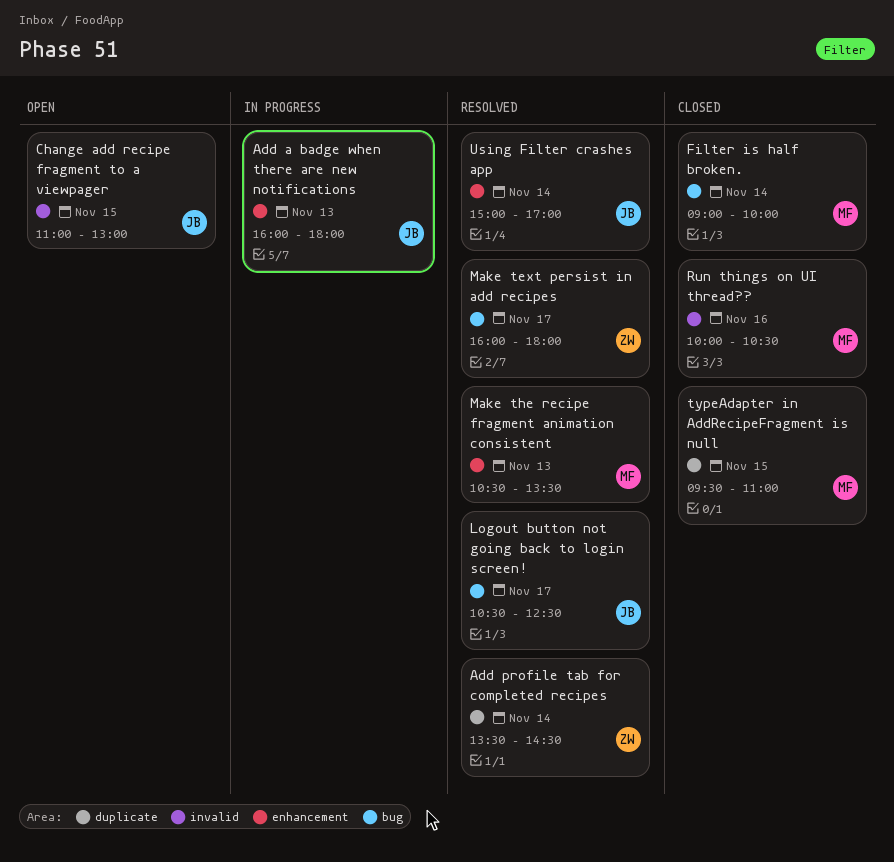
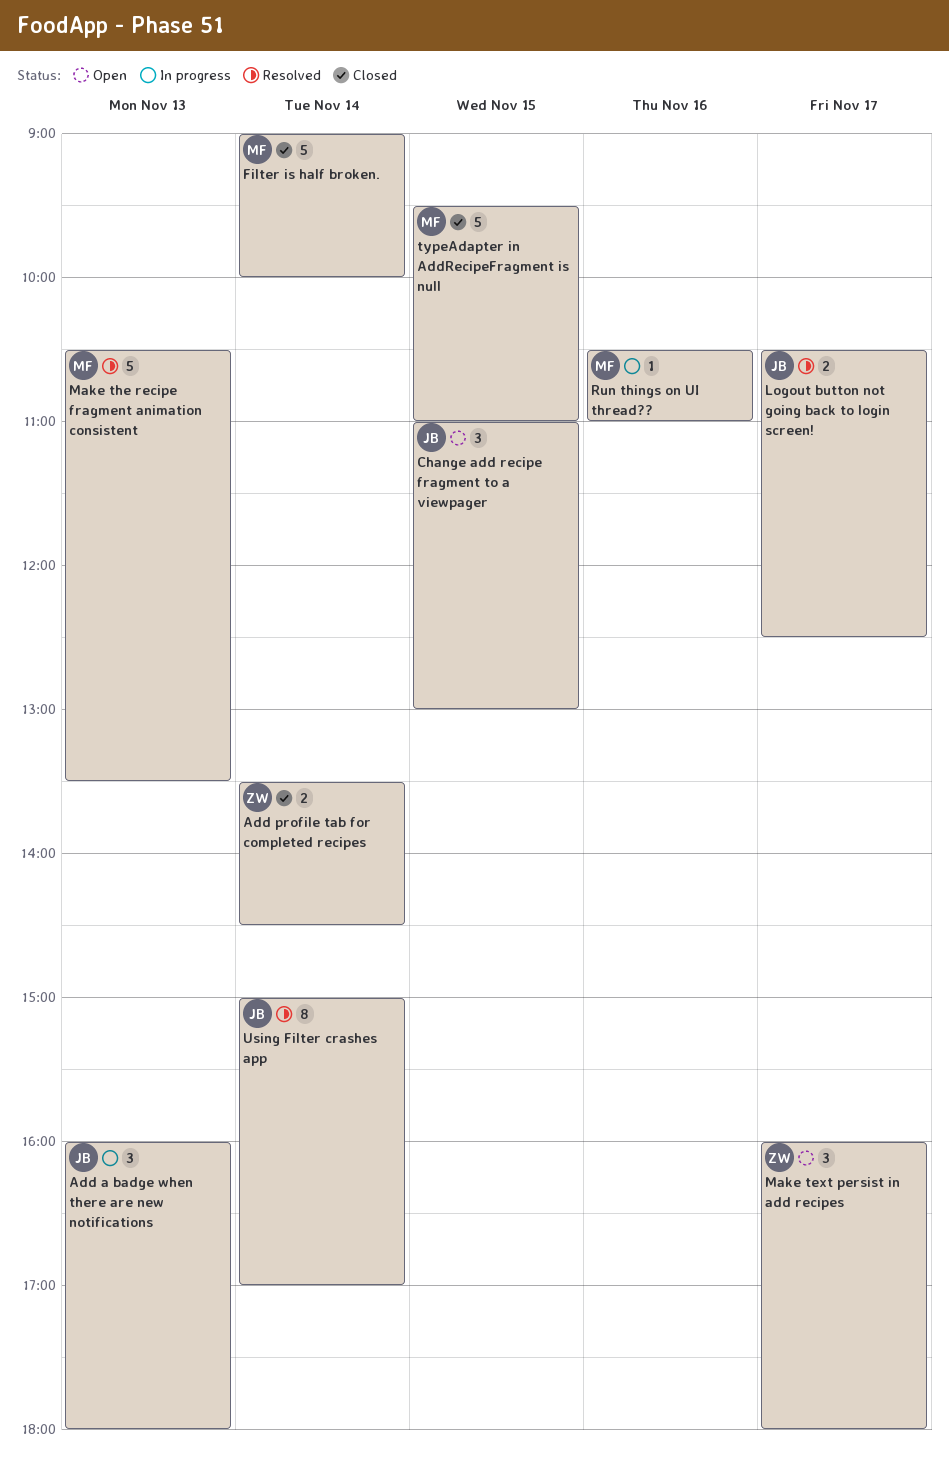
Add profile tab for completed recipes, status: Resolved -> Closed
Make text persist in add recipes, status: Resolved -> Open
Run things on UI thread??, status: Closed -> In progress
Run things on UI thread??, begins: 10:00 -> 10:30
Run things on UI thread??, ends: 10:30 -> 11:00

